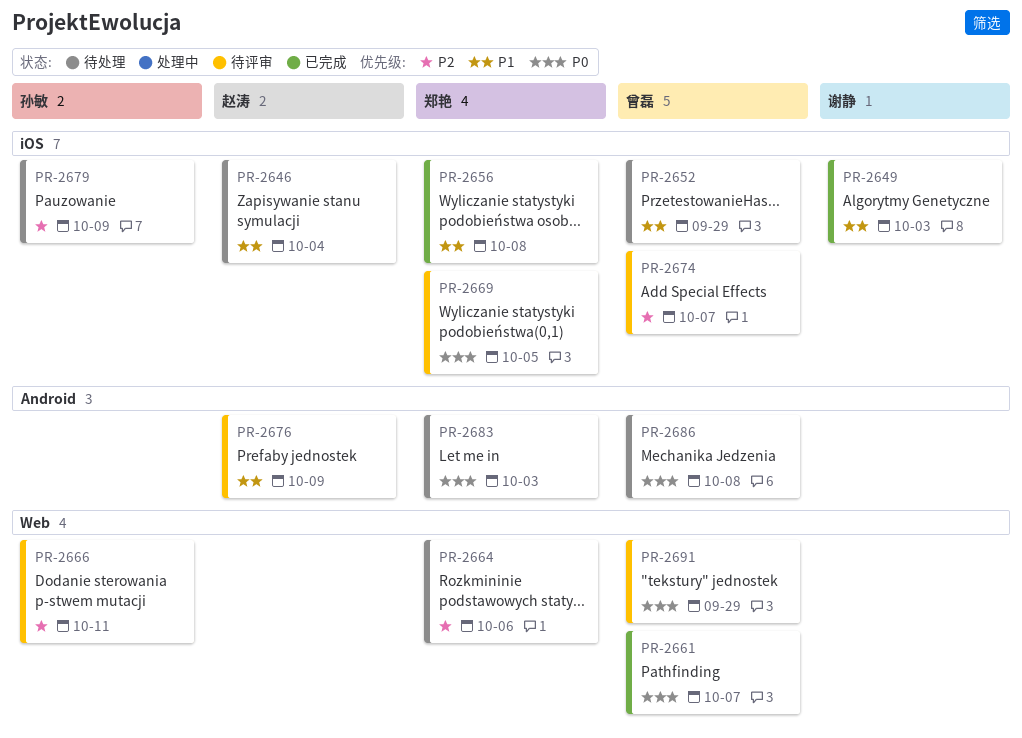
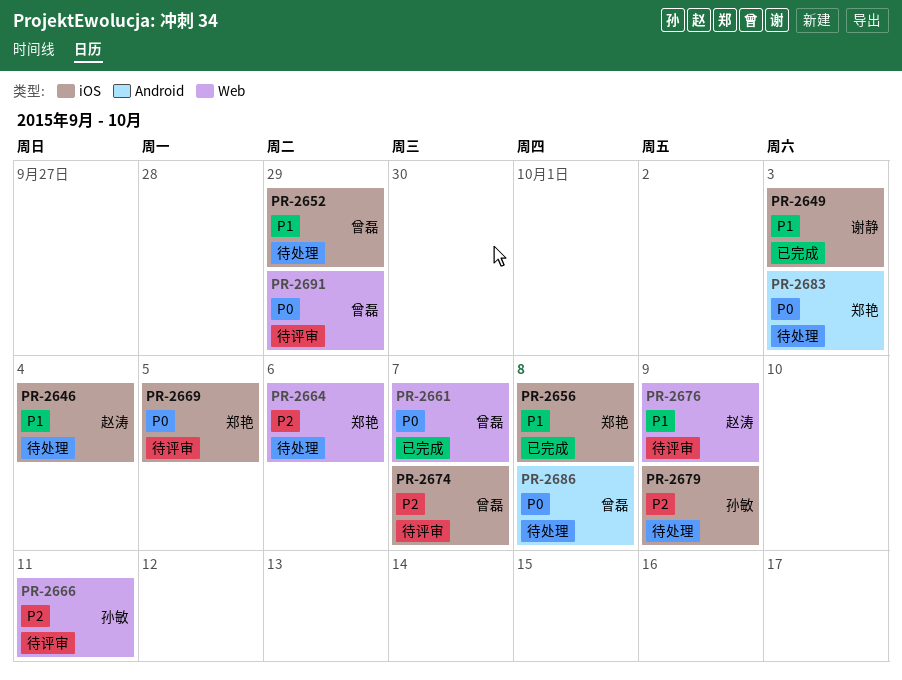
PR-2676, label: Android -> Web

